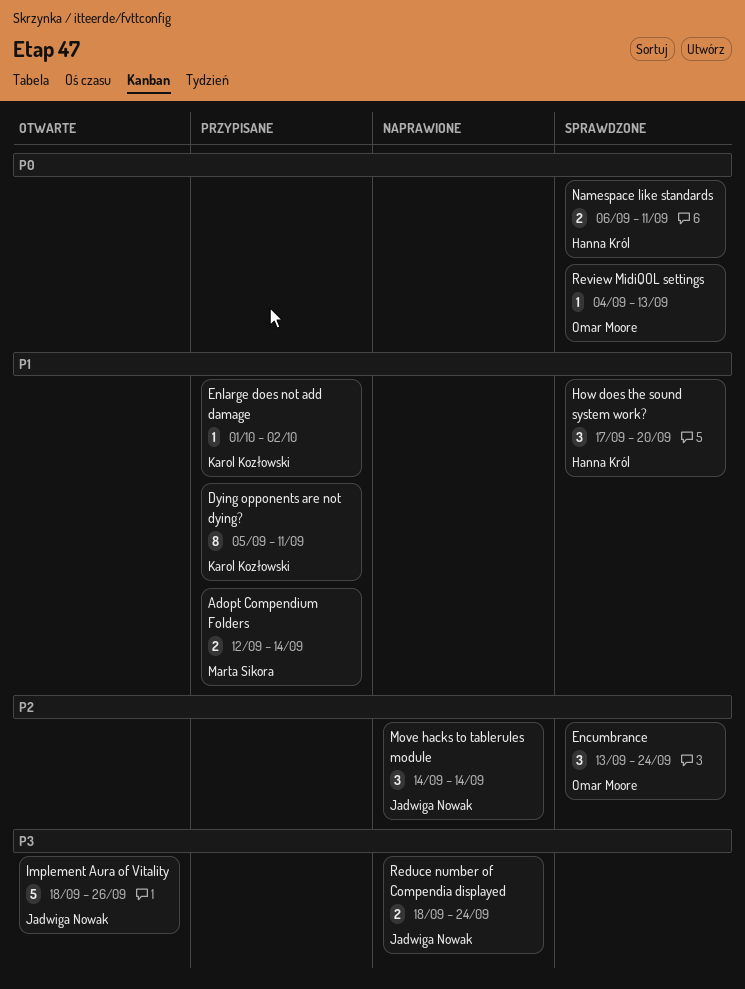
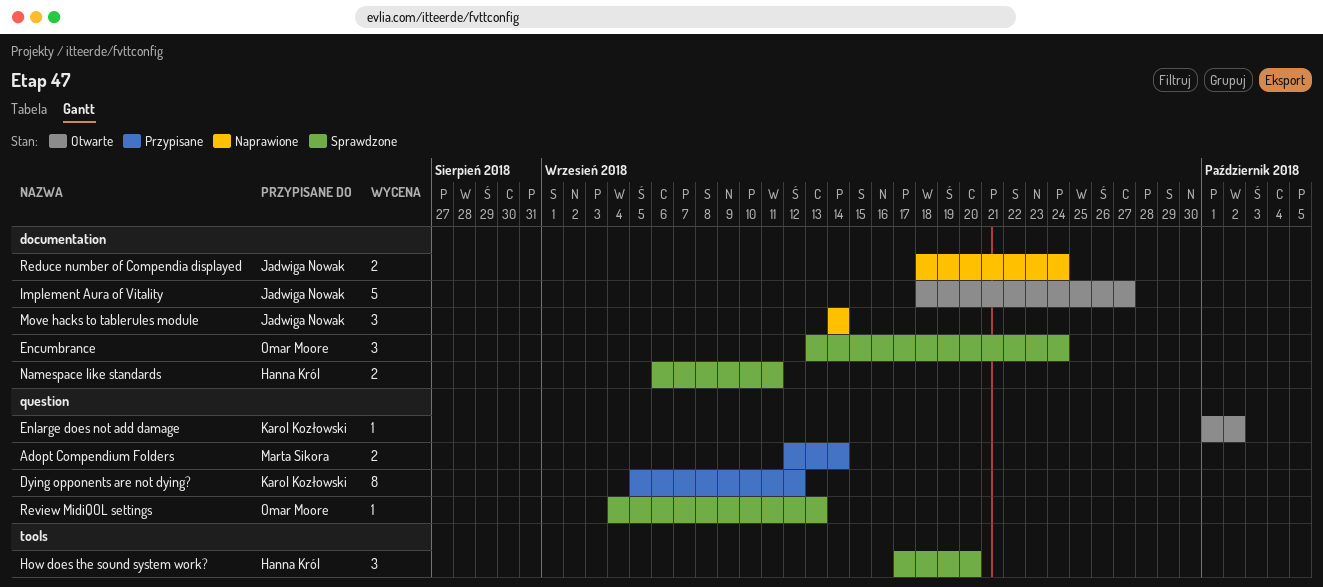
Dying opponents are not dying?, due: Sep 11 -> Sep 12
Enlarge does not add damage, status: Przypisane -> Otwarte
Implement Aura of Vitality, due: Sep 26 -> Sep 27

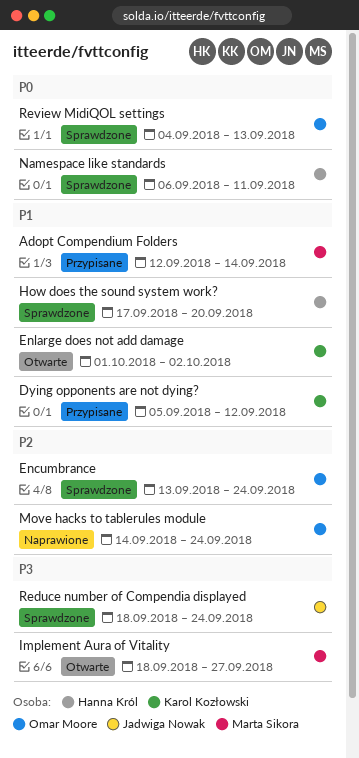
Implement Aura of Vitality, owner: Jadwiga Nowak -> Marta Sikora
Move hacks to tablerules module, owner: Jadwiga Nowak -> Omar Moore
Move hacks to tablerules module, due: Sep 14 -> Sep 24
Reduce number of Compendia displayed, status: Naprawione -> Sprawdzone

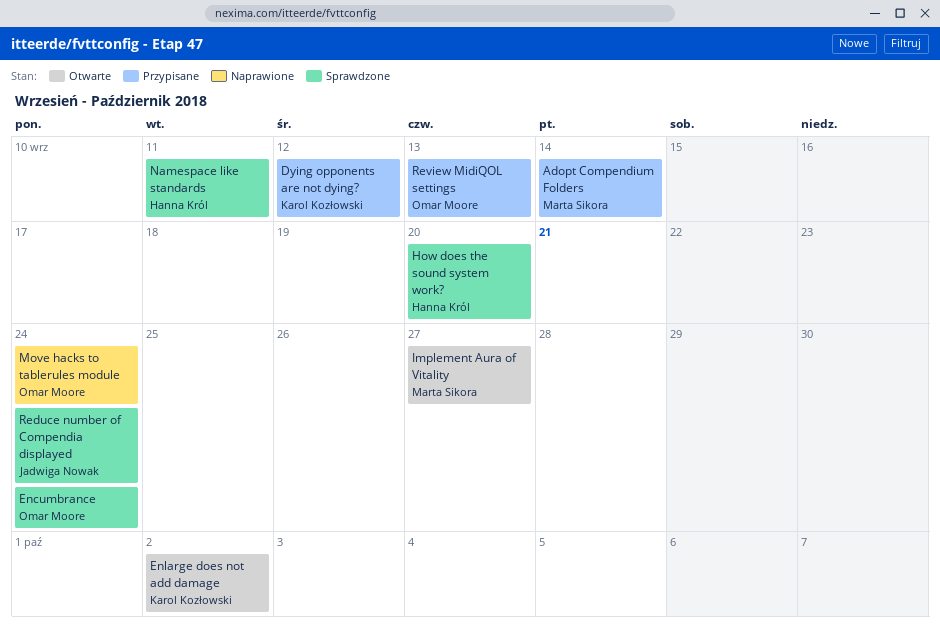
Review MidiQOL settings, status: Sprawdzone -> Przypisane

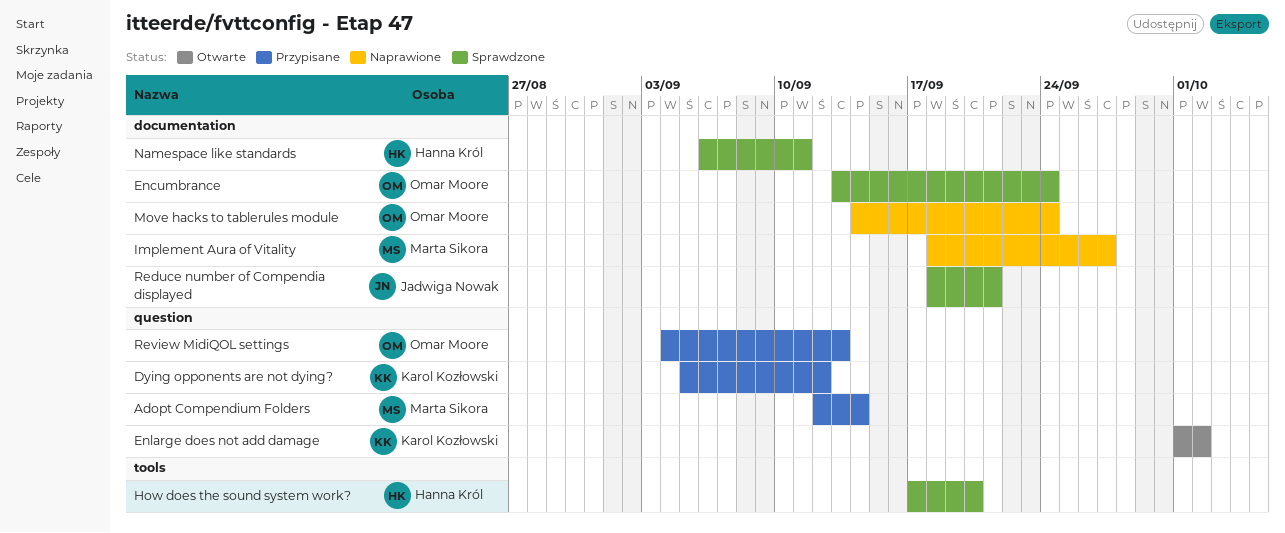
Implement Aura of Vitality, status: Otwarte -> Naprawione
Reduce number of Compendia displayed, due: Sep 24 -> Sep 21

